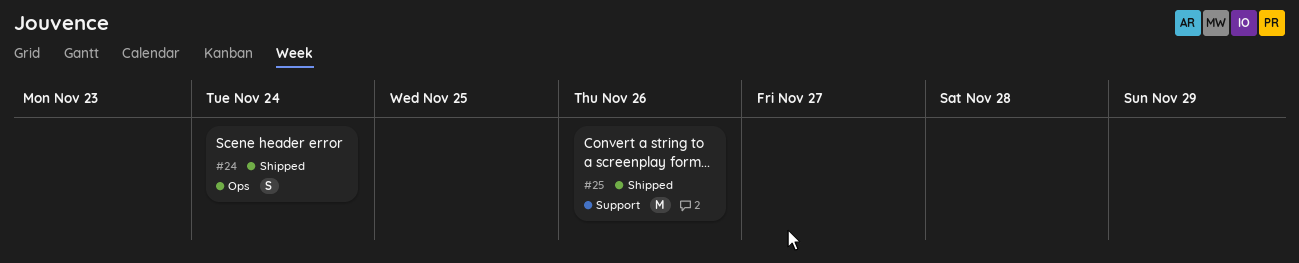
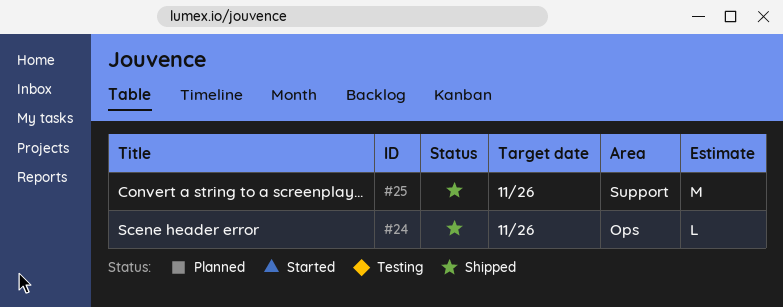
#24, estimate: S -> L
#24, due: Nov 24 -> Nov 26

